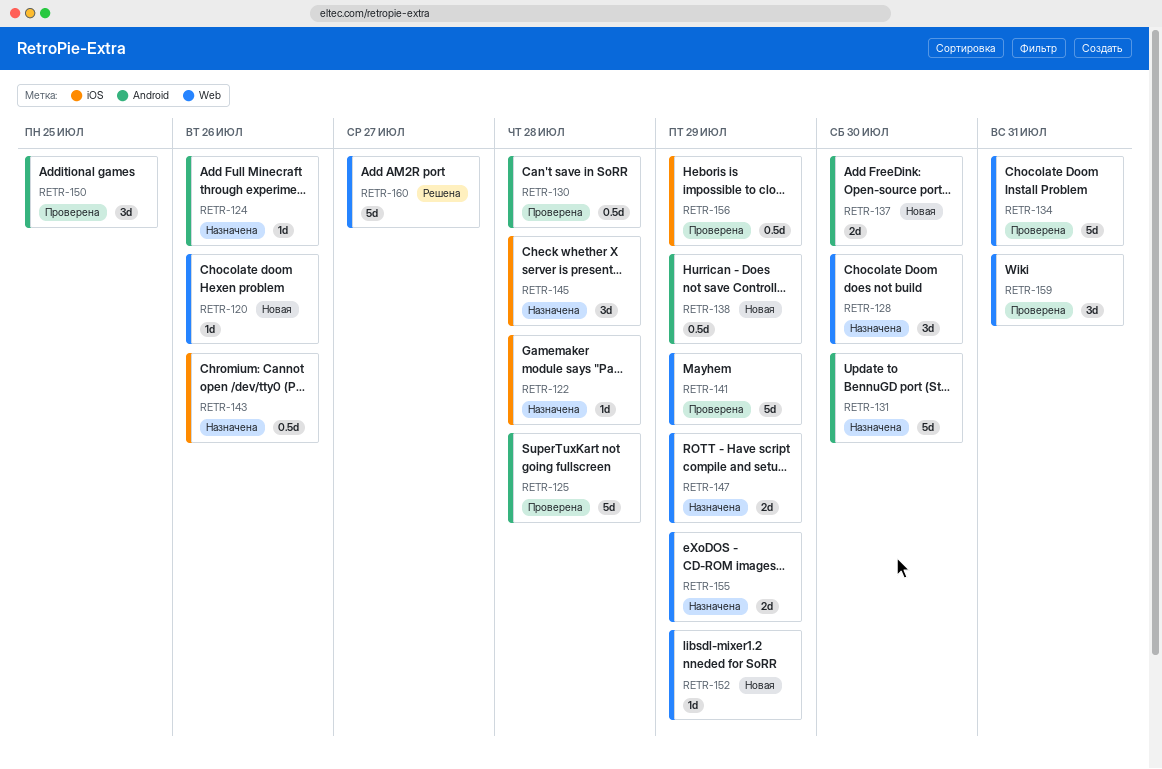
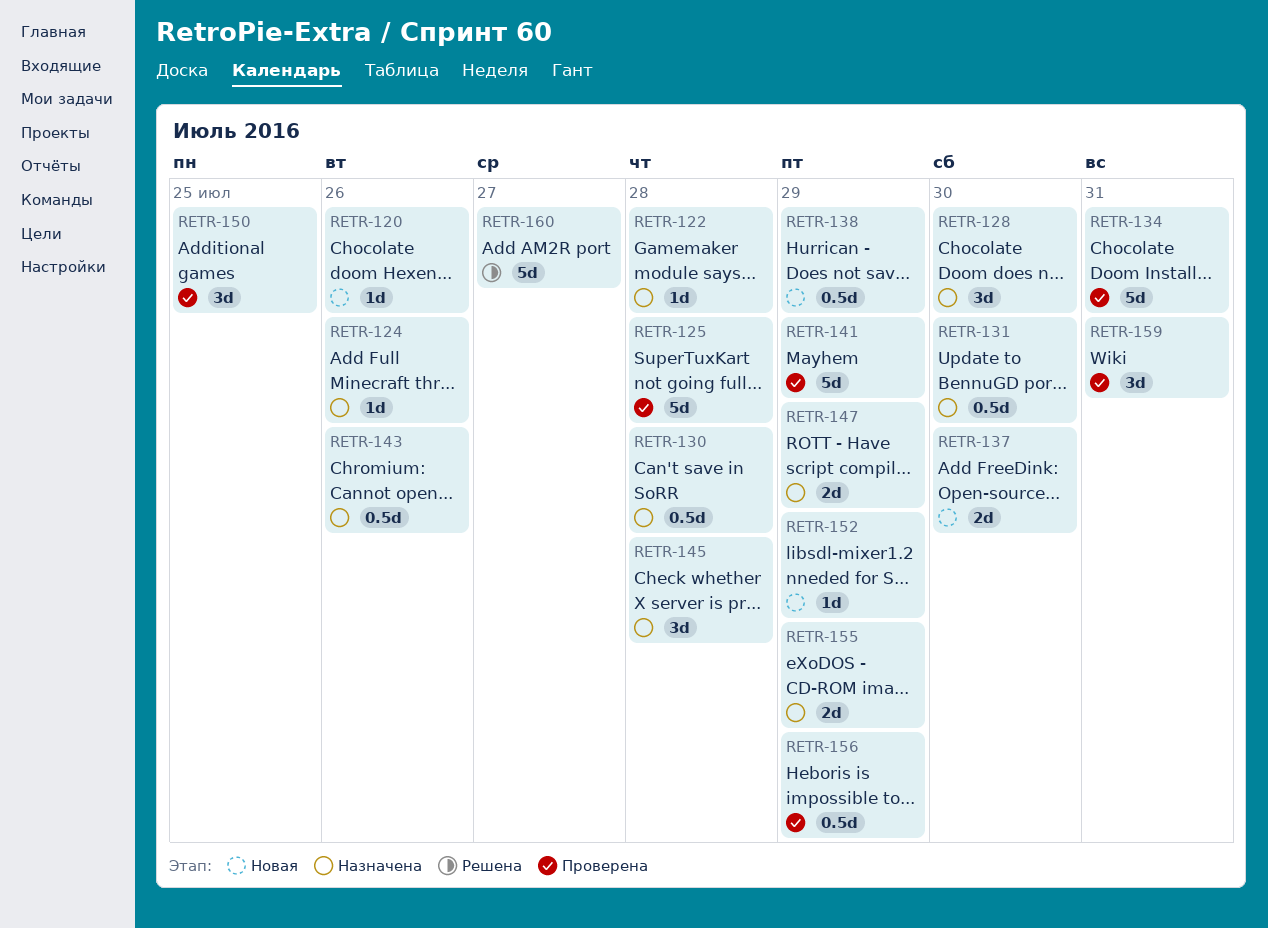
RETR-130, status: Проверена -> Назначена
RETR-131, estimate: 5d -> 0.5d

